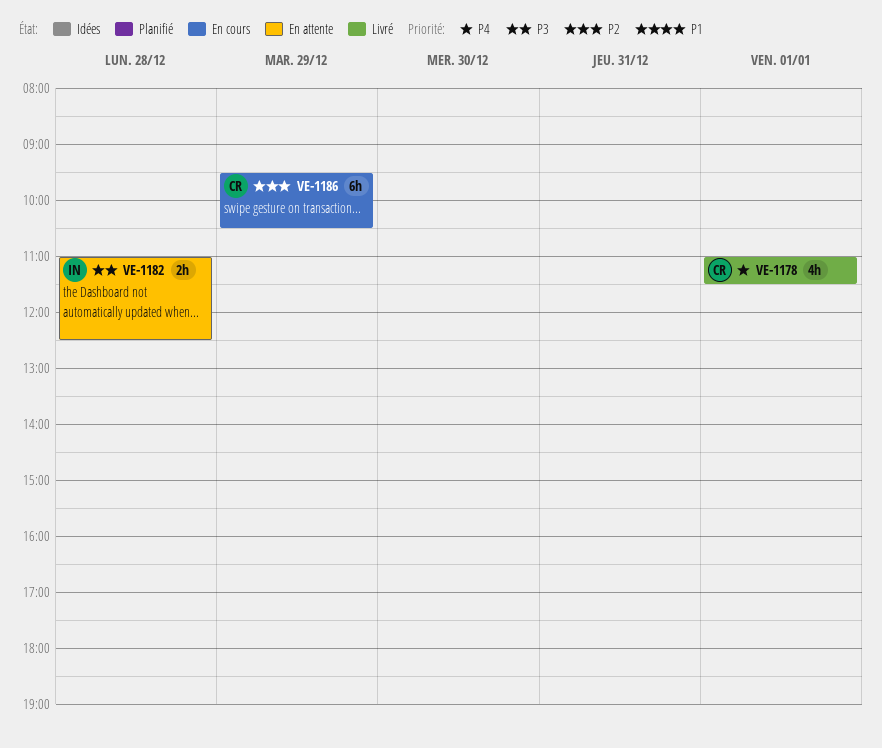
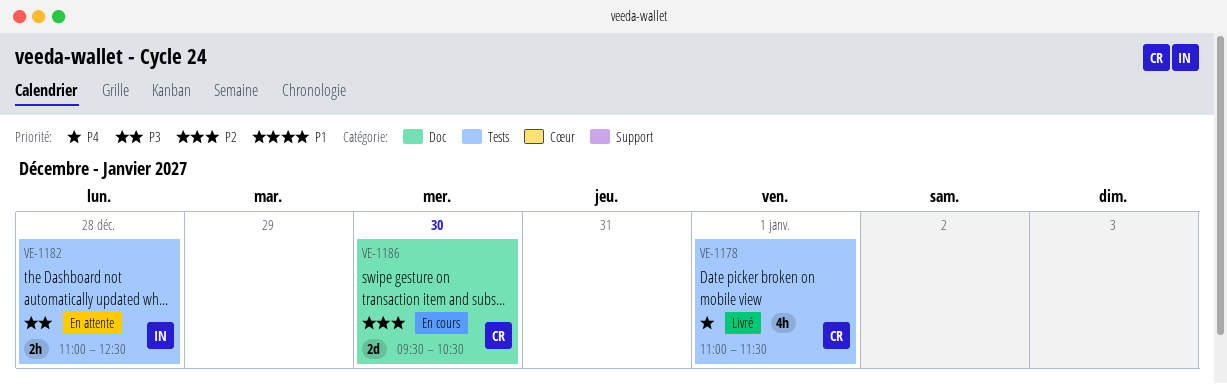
VE-1186, estimate: 6h -> 2d
VE-1186, day: Dec 29 -> Dec 30

